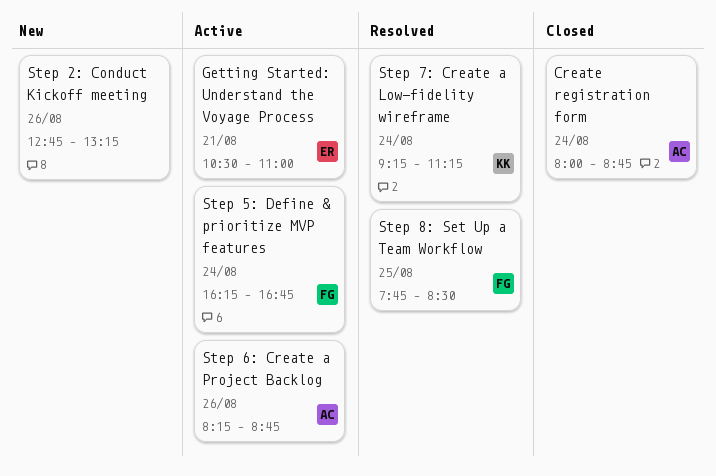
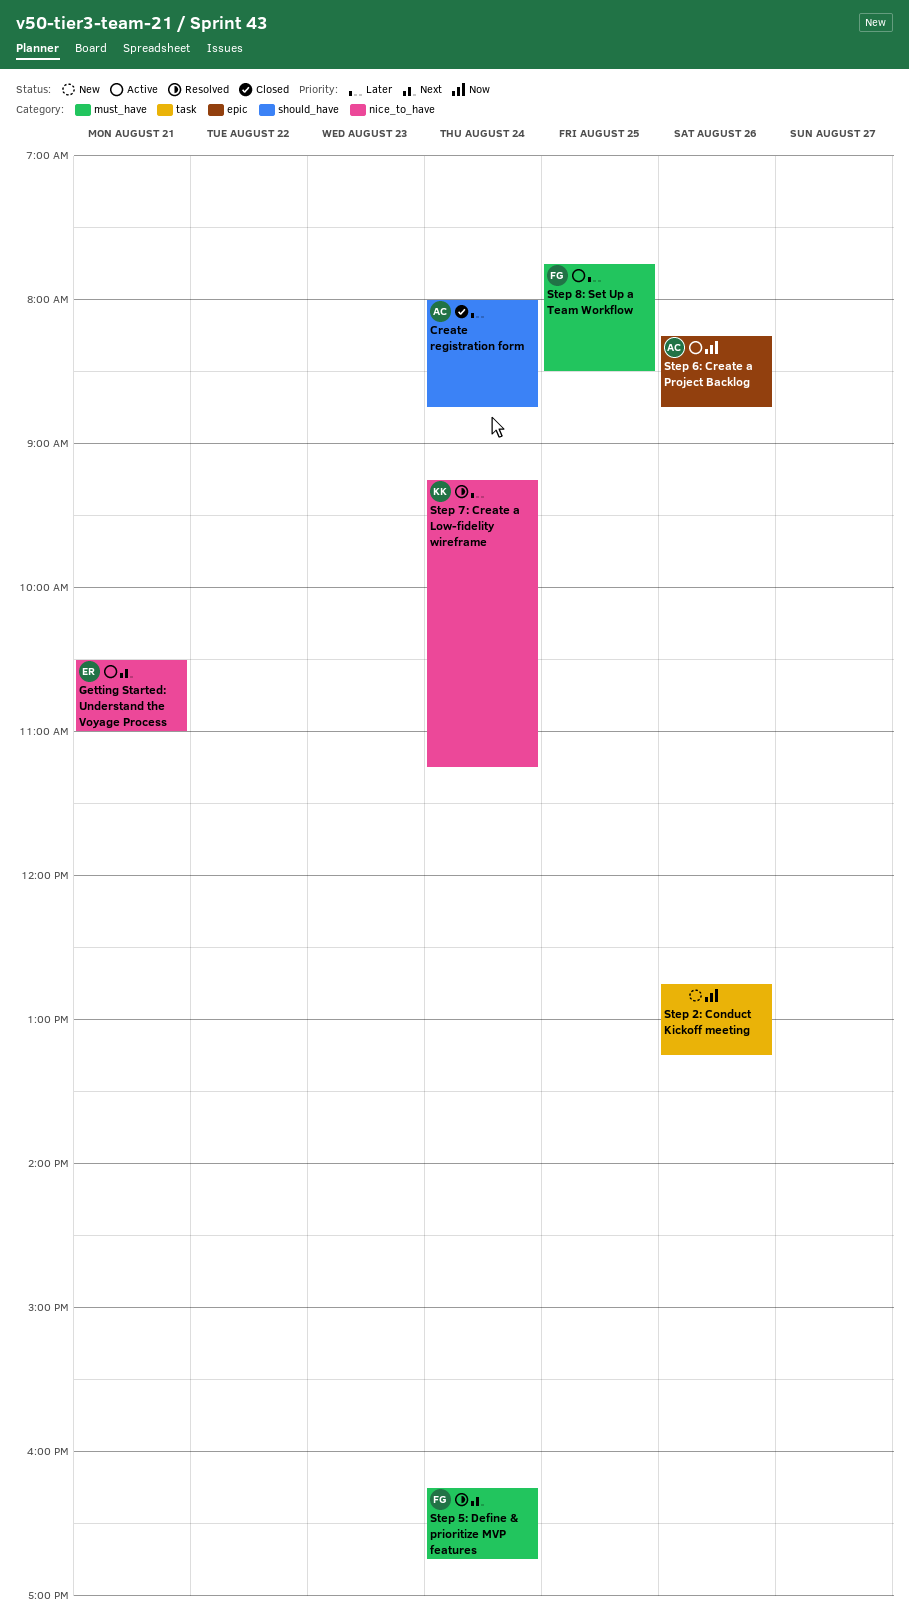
Step 5: Define & prioritize MVP features, status: Active -> Resolved
Step 8: Set Up a Team Workflow, status: Resolved -> Active

